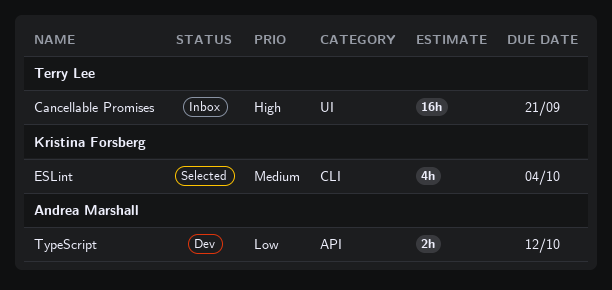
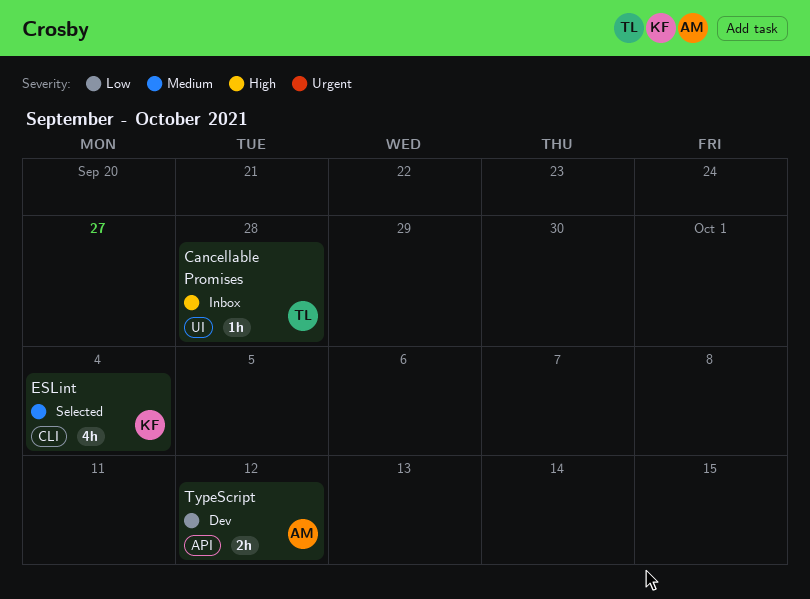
Cancellable Promises, estimate: 16h -> 1h
Cancellable Promises, due: Sep 21 -> Sep 28

